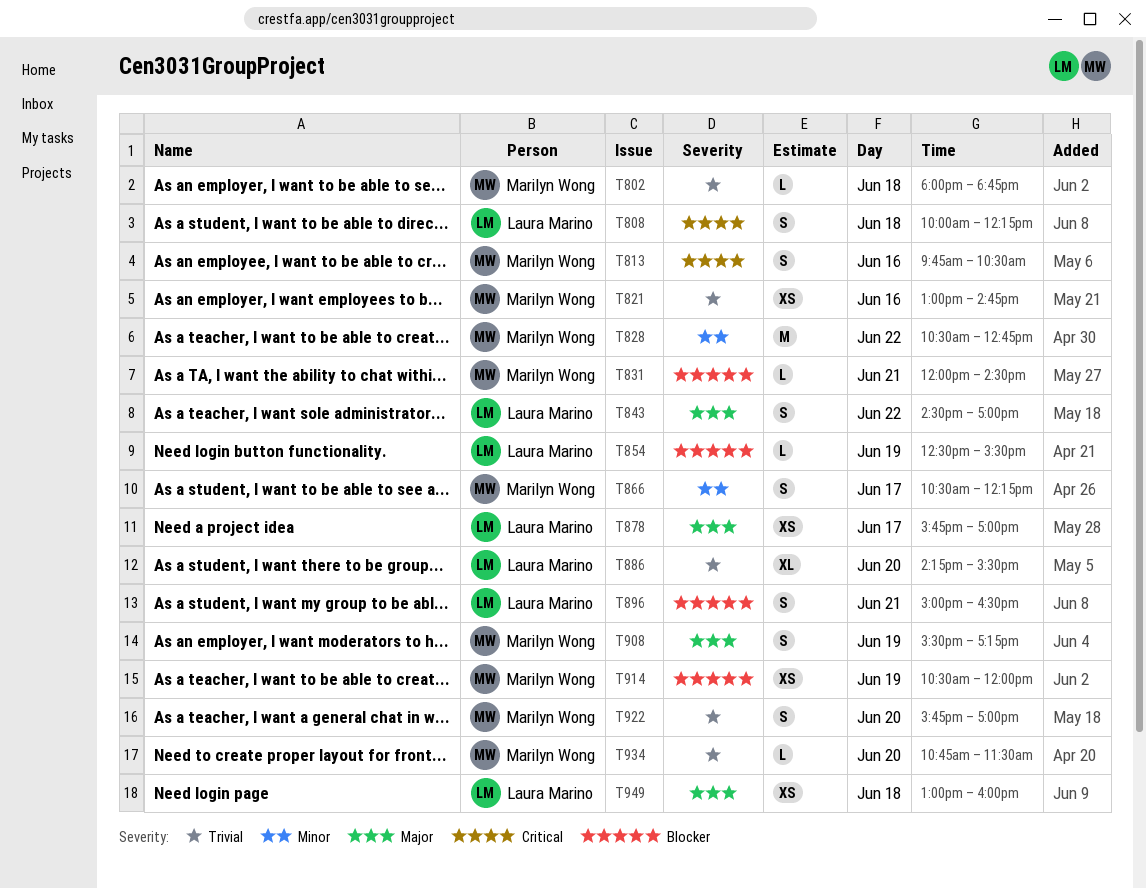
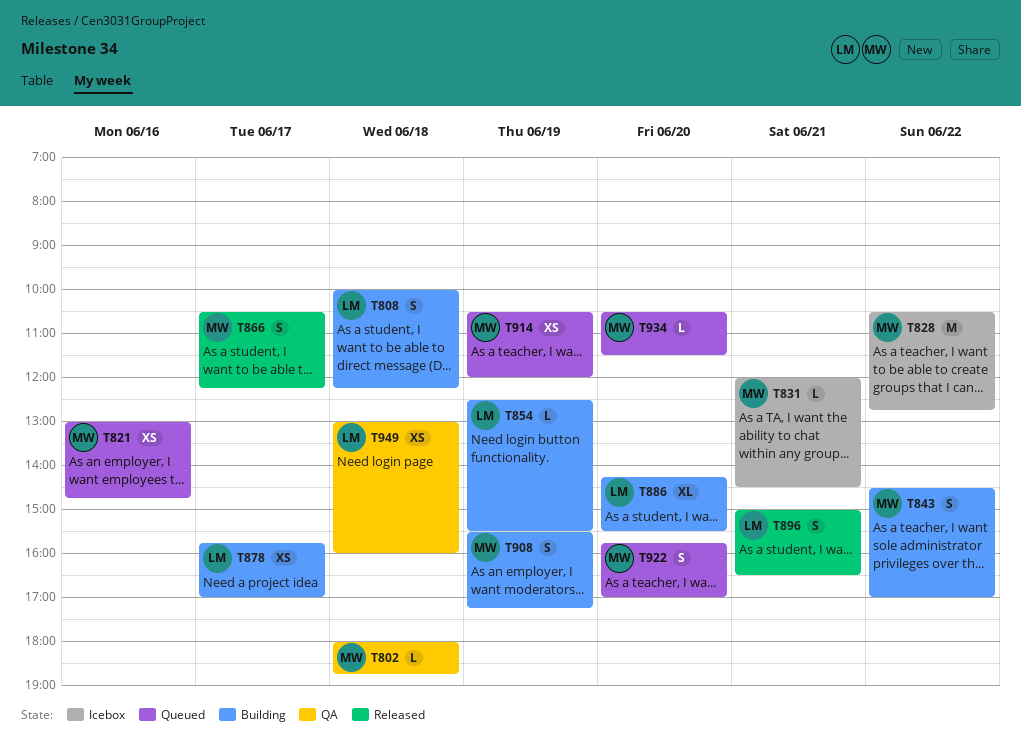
T813: present -> none
T843, owner: Laura Marino -> Marilyn Wong
T934, begins: 10:45 -> 10:30

